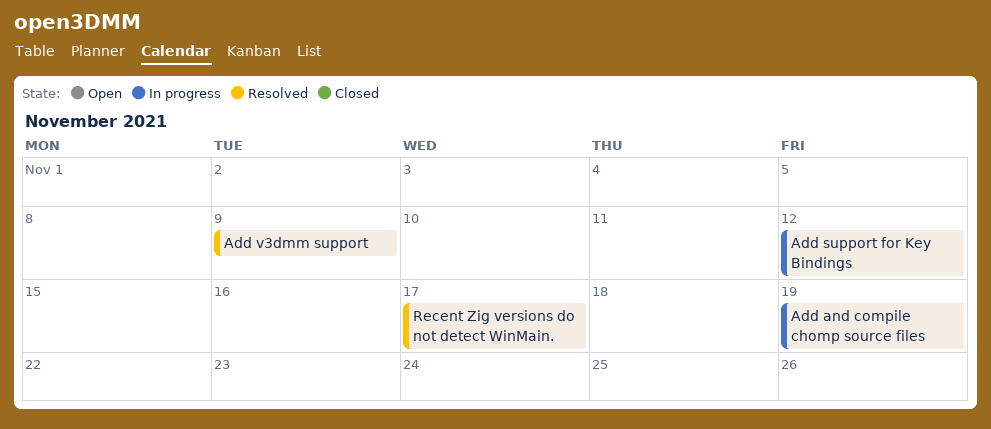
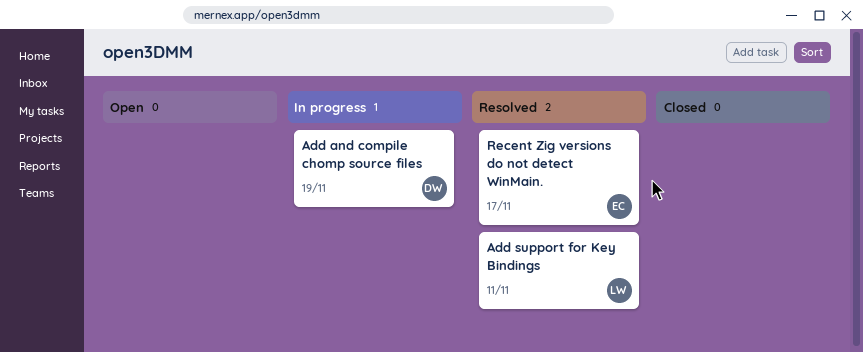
Add support for Key Bindings, status: In progress -> Resolved
Add support for Key Bindings, due: Nov 12 -> Nov 11
Add v3dmm support: present -> none

